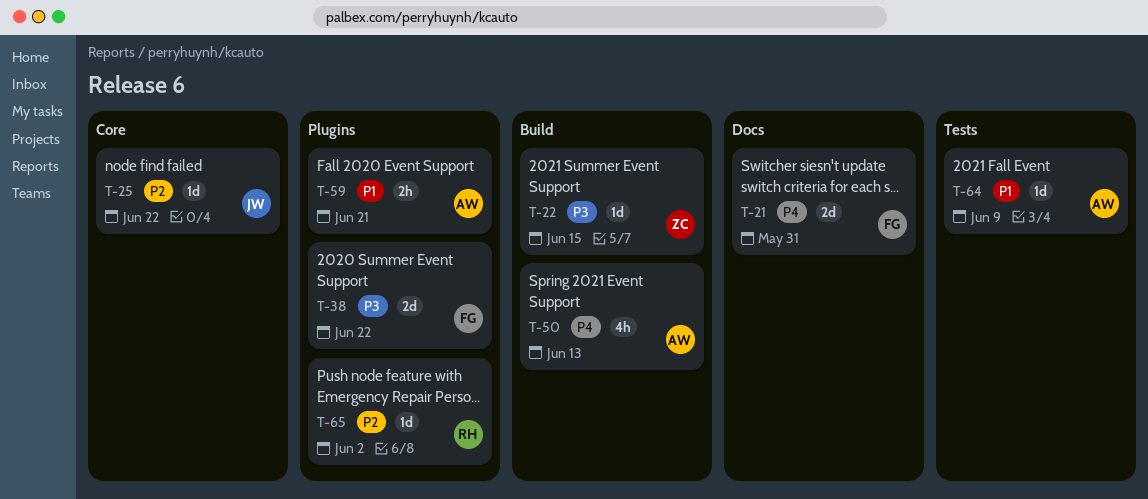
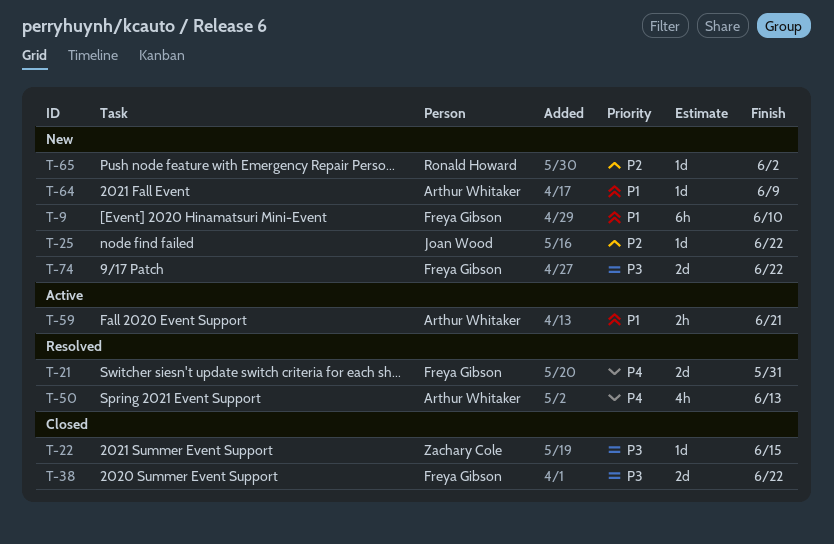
T-9: none -> present
T-74: none -> present

